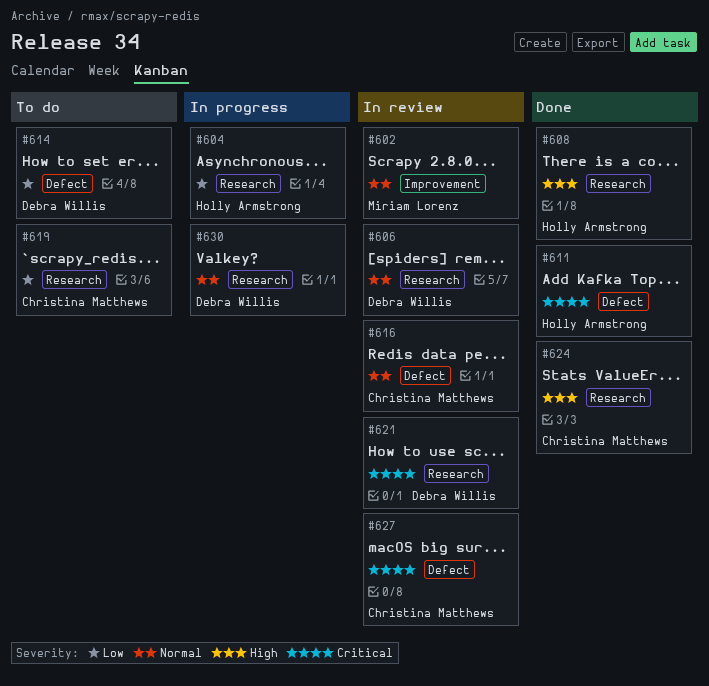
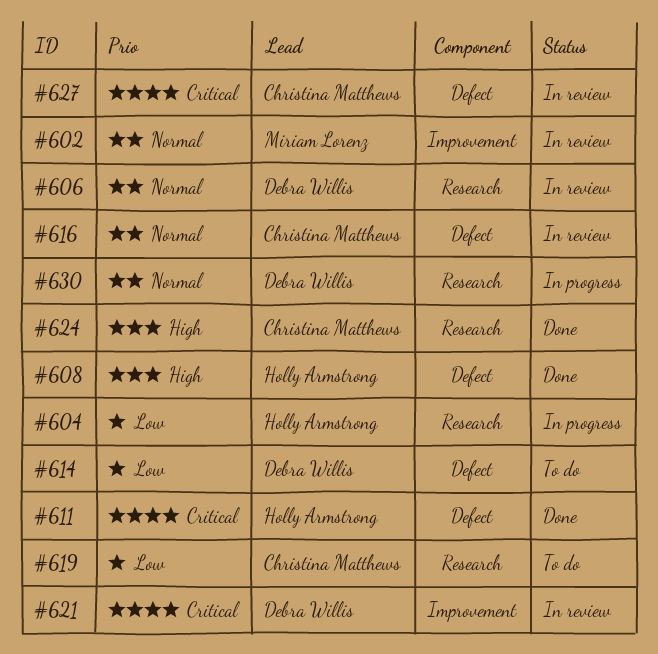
#608, label: Research -> Defect
#621, label: Research -> Improvement

